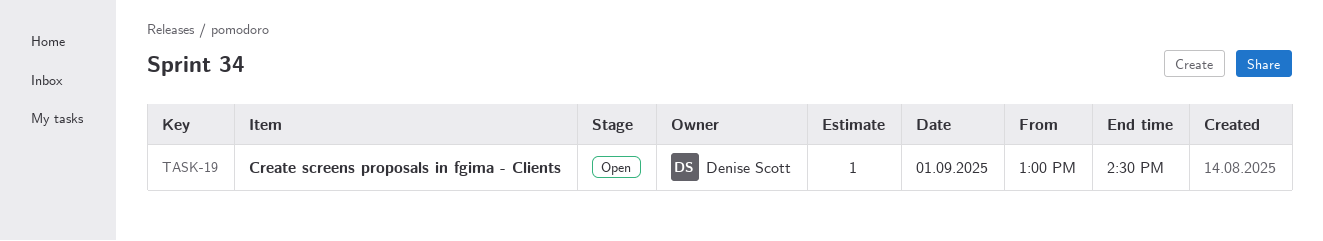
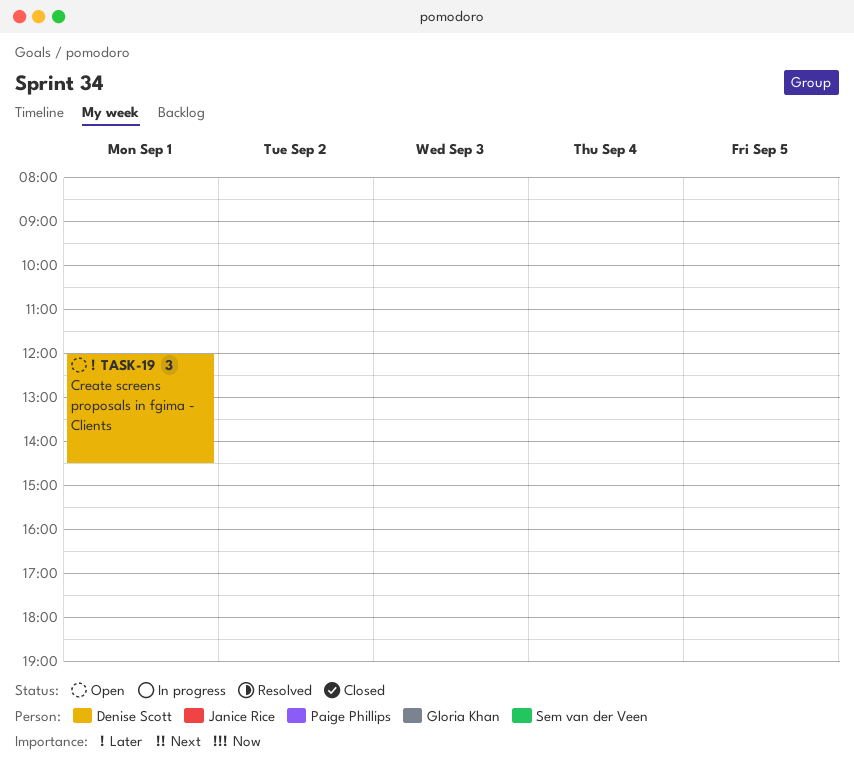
TASK-19, estimate: 1 -> 3
TASK-19, begins: 13:00 -> 12:00

